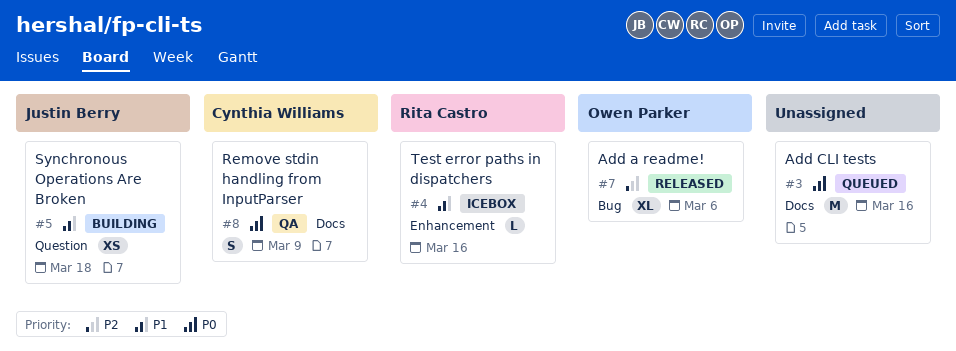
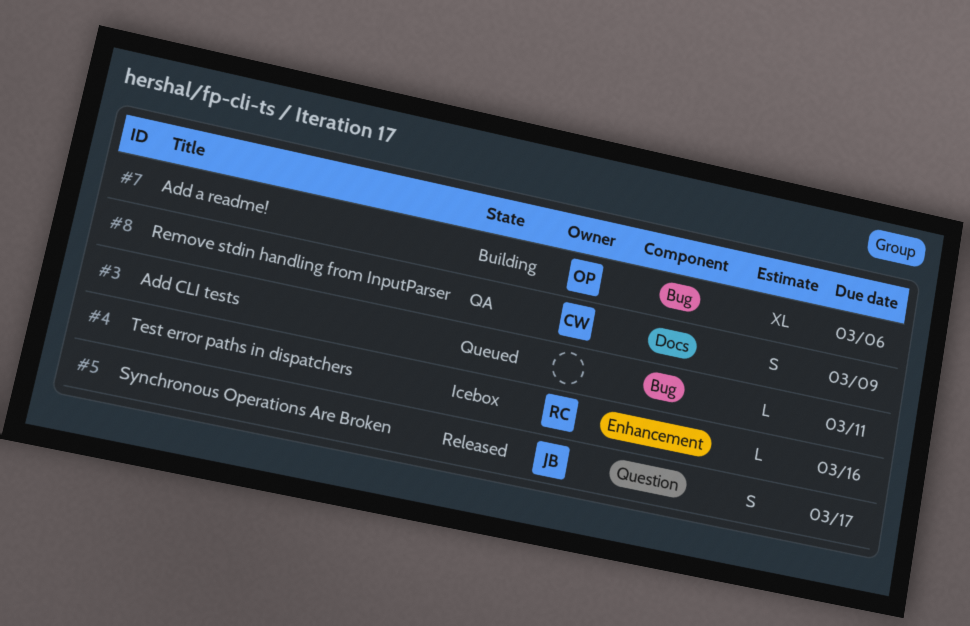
#3, label: Docs -> Bug
#3, estimate: M -> L
#3, due: Mar 16 -> Mar 11
#5, status: Building -> Released
#5, estimate: XS -> S
#5, due: Mar 18 -> Mar 17
#7, status: Released -> Building

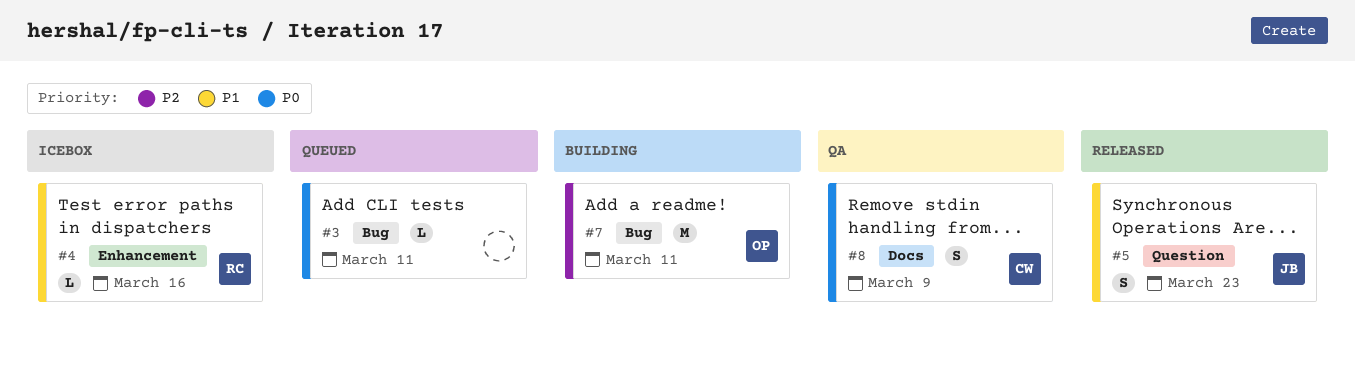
#5, due: Mar 17 -> Mar 23
#7, estimate: XL -> M
#7, due: Mar 6 -> Mar 11

